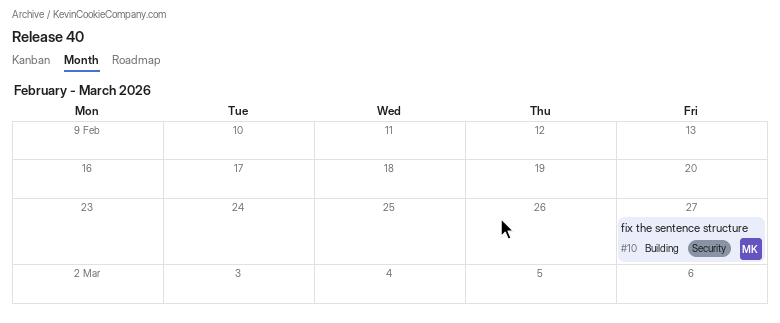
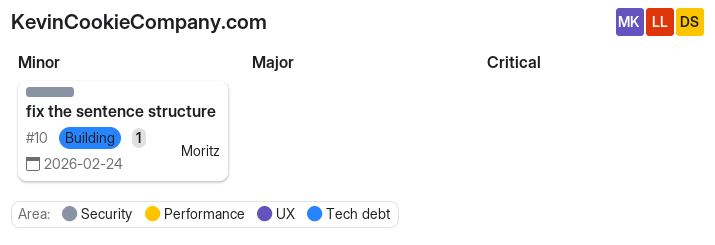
#10, due: Feb 27 -> Feb 24

